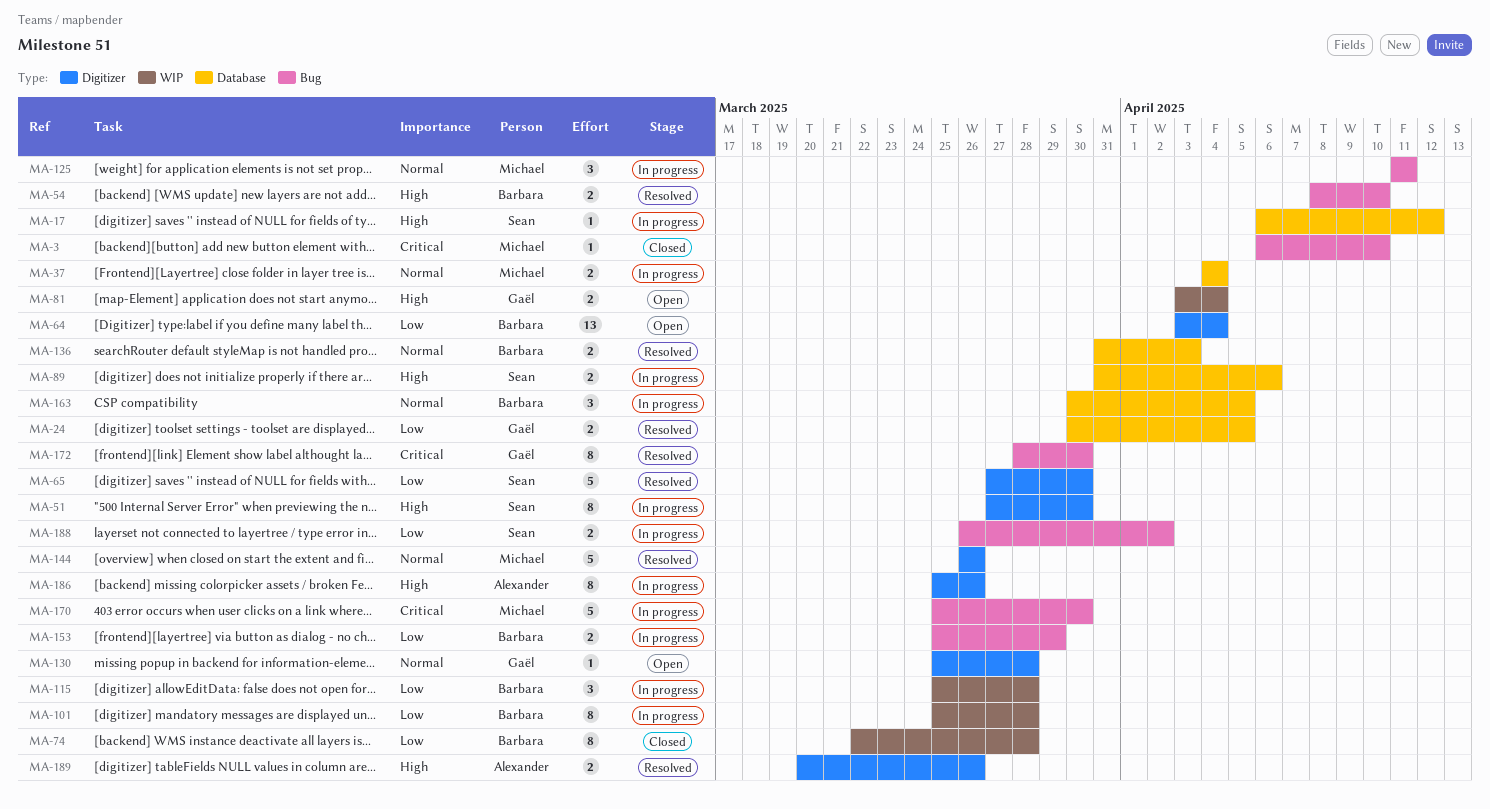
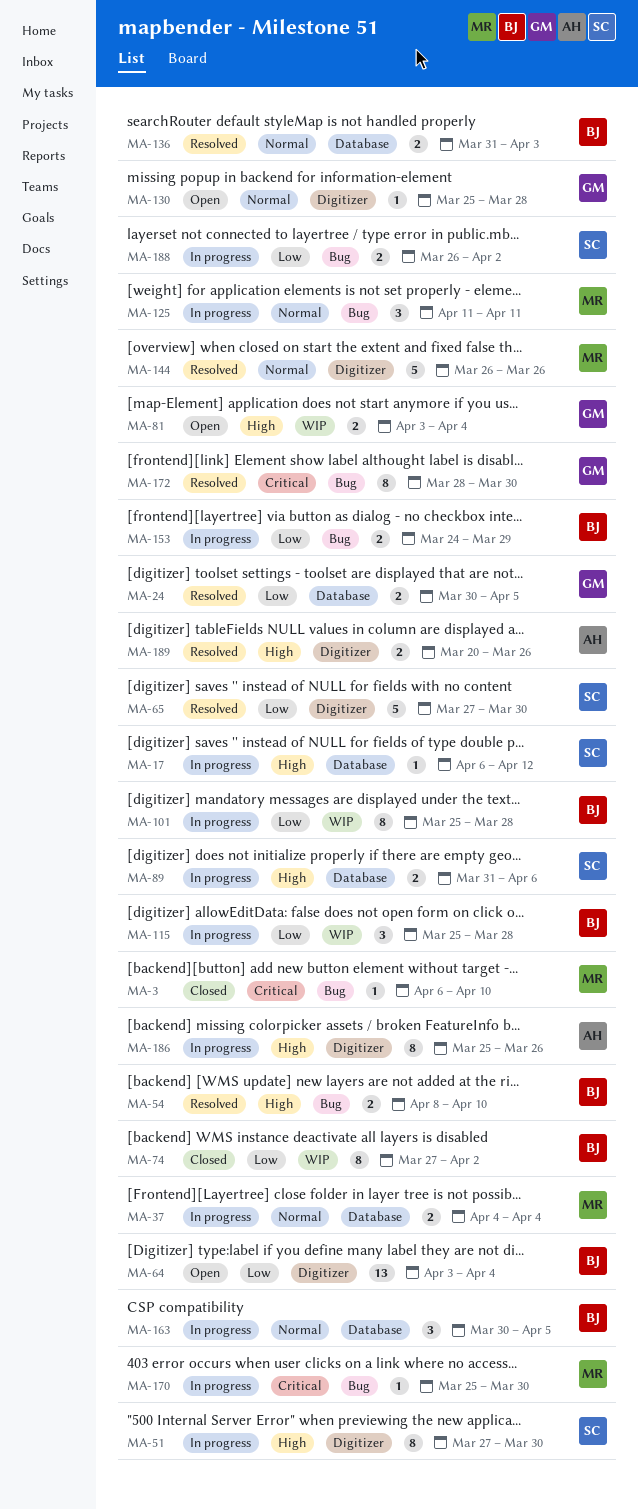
MA-74, start: Mar 22 -> Mar 27
MA-74, due: Mar 28 -> Apr 2
MA-153, start: Mar 25 -> Mar 24
MA-170, estimate: 5 -> 1

